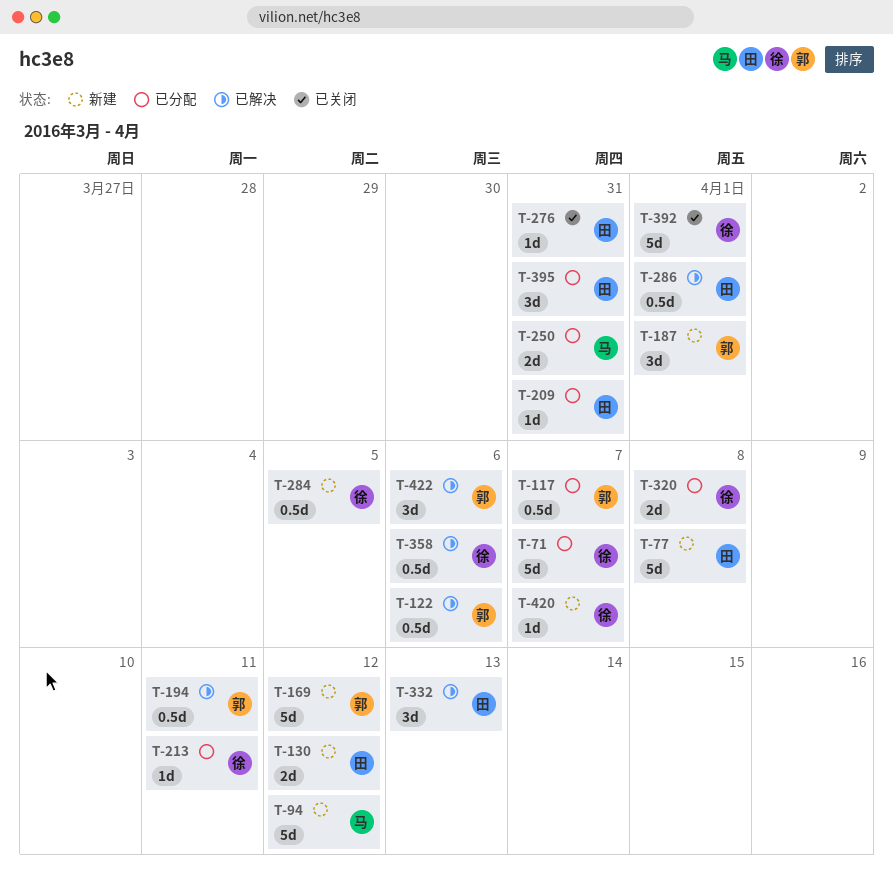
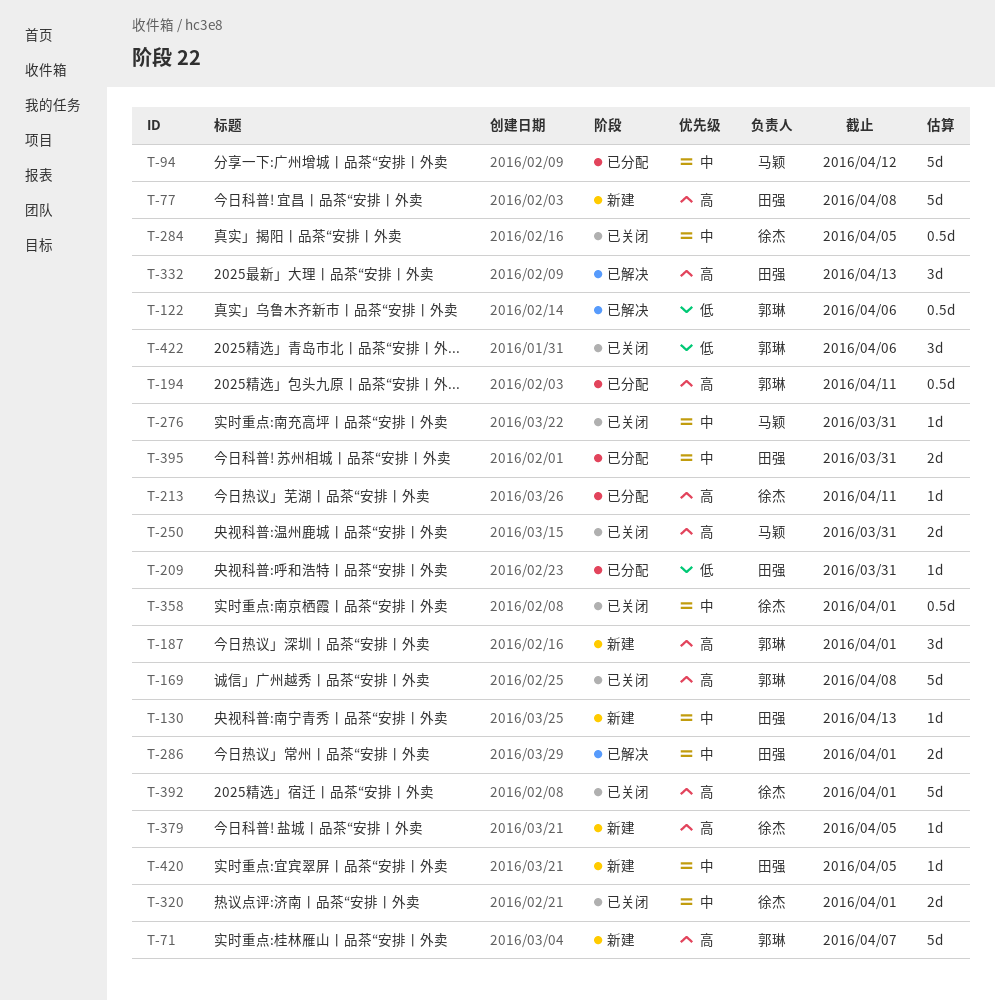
T-71, status: 已分配 -> 新建
T-71, owner: 徐杰 -> 郭琳
T-94, status: 新建 -> 已分配
T-117: present -> none
T-130, estimate: 2d -> 1d
T-130, due: Apr 12 -> Apr 13
T-169, status: 新建 -> 已关闭
T-169, due: Apr 12 -> Apr 8
T-194, status: 已解决 -> 已分配
T-250, status: 已分配 -> 已关闭
T-276, owner: 田强 -> 马颖
T-284, status: 新建 -> 已关闭
T-286, estimate: 0.5d -> 2d
T-320, status: 已分配 -> 已关闭
T-320, due: Apr 8 -> Apr 1
T-358, status: 已解决 -> 已关闭
T-358, due: Apr 6 -> Apr 1
T-379: none -> present
T-395, estimate: 3d -> 2d
T-420, owner: 徐杰 -> 田强
T-420, due: Apr 7 -> Apr 5
T-422, status: 已解决 -> 已关闭

